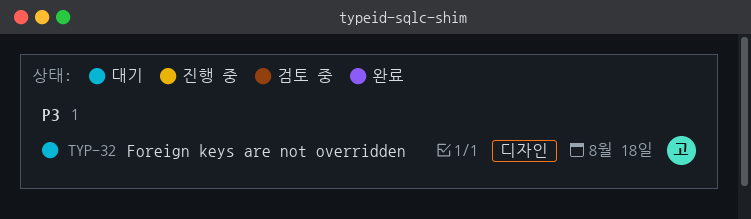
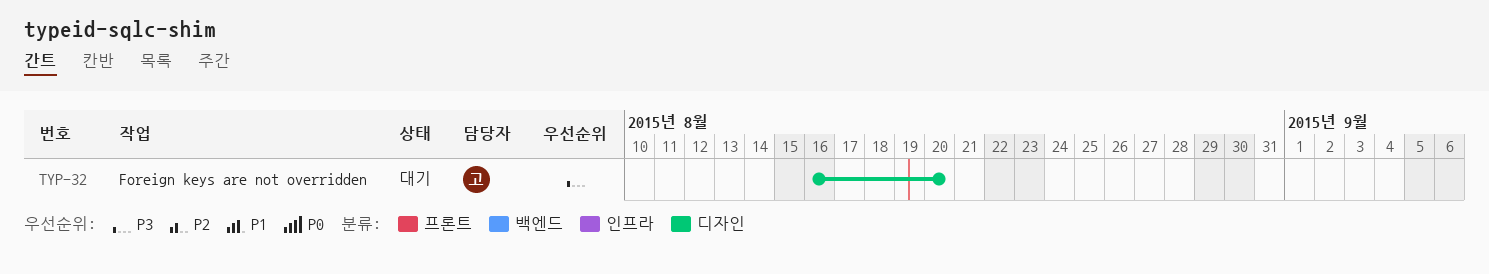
TYP-32, due: Aug 18 -> Aug 20

